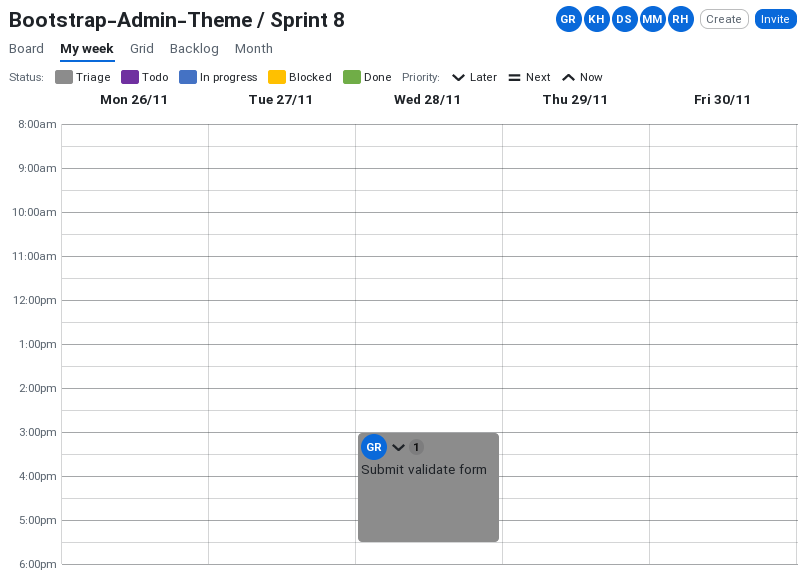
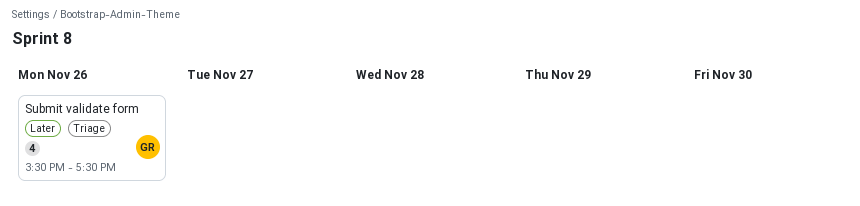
Submit validate form, estimate: 1 -> 4
Submit validate form, day: Nov 28 -> Nov 26
Submit validate form, begins: 15:00 -> 15:30

